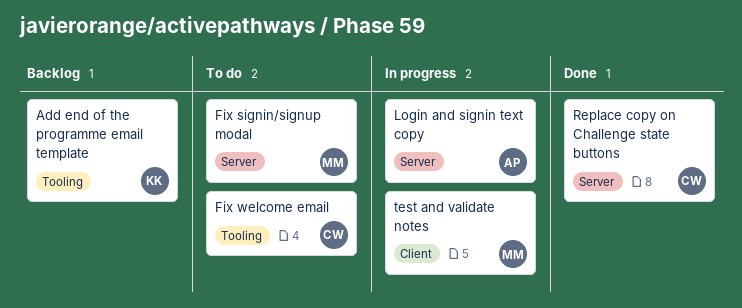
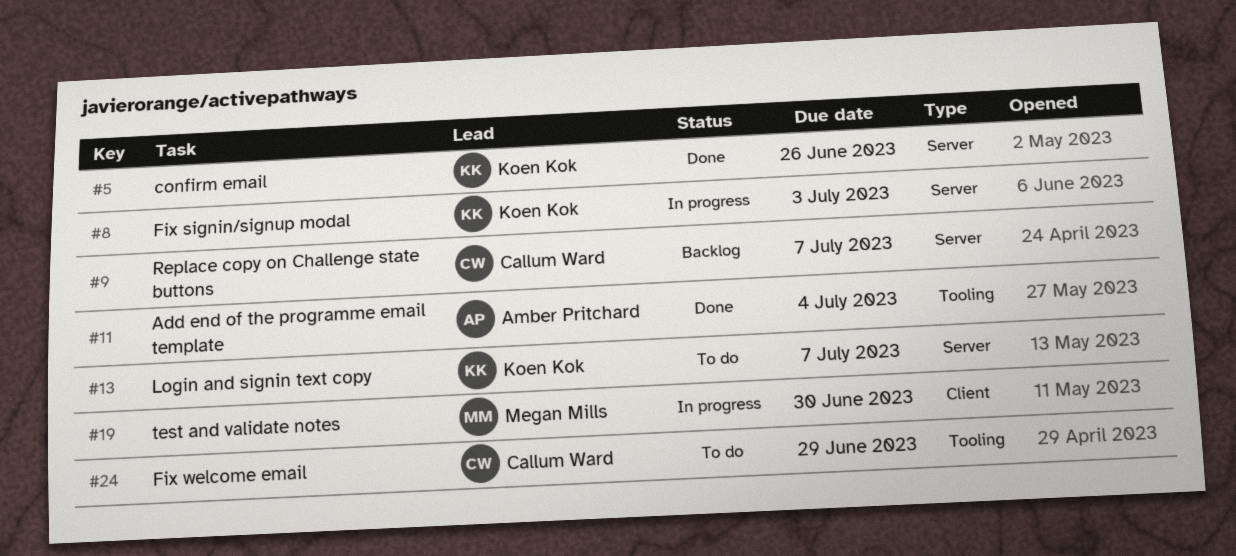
Add end of the programme email template, status: Backlog -> Done
Add end of the programme email template, owner: Koen Kok -> Amber Pritchard
confirm email: none -> present
Fix signin/signup modal, status: To do -> In progress
Fix signin/signup modal, owner: Megan Mills -> Koen Kok
Login and signin text copy, status: In progress -> To do
Login and signin text copy, owner: Amber Pritchard -> Koen Kok
Replace copy on Challenge state buttons, status: Done -> Backlog

